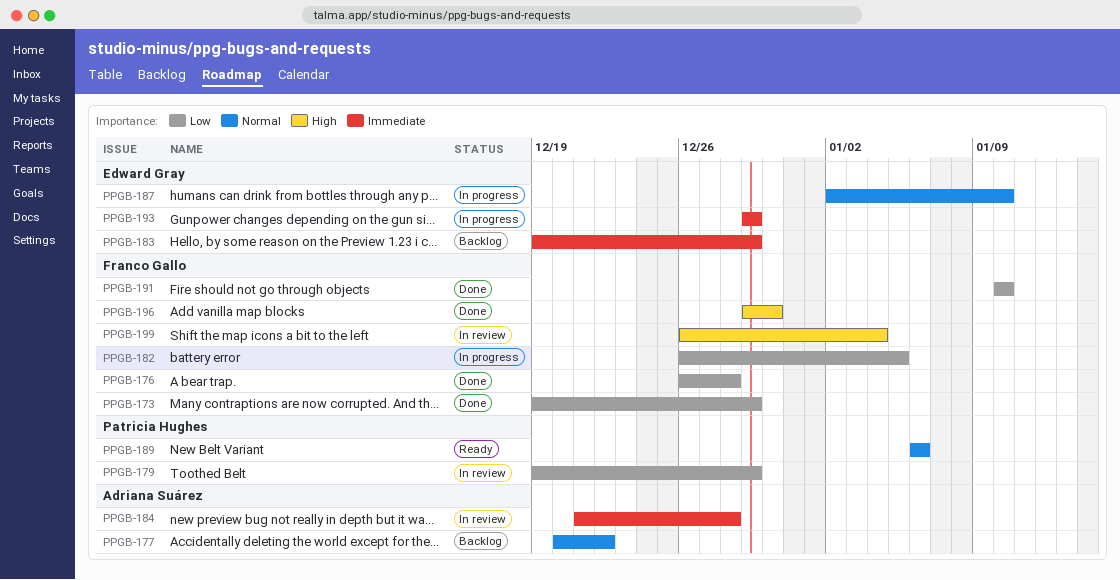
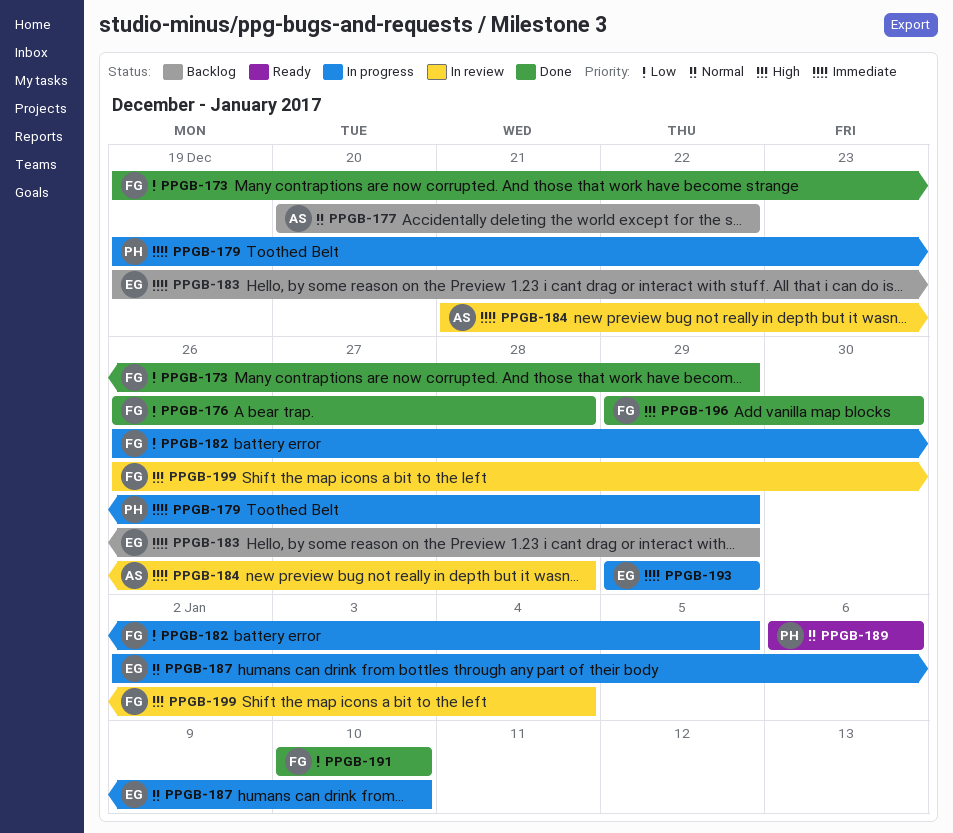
PPGB-179, status: In review -> In progress
PPGB-179, priority: Low -> Immediate

